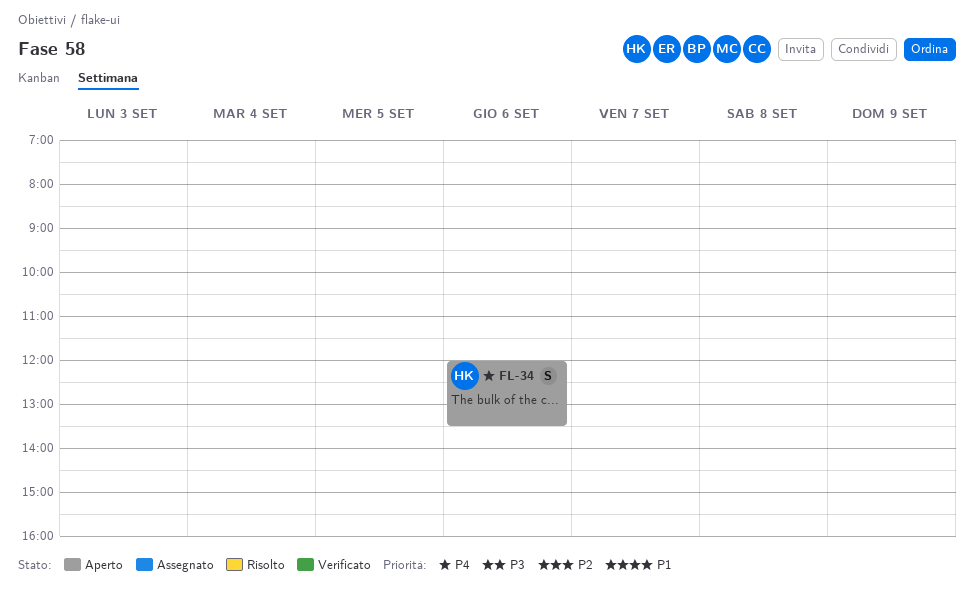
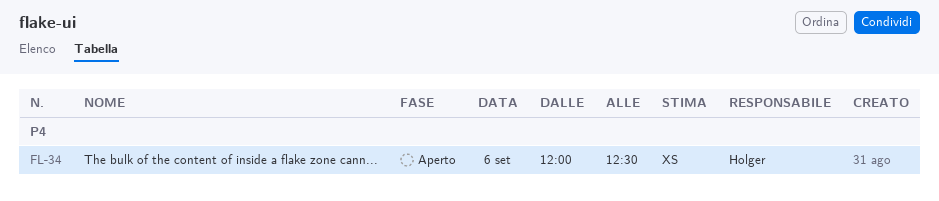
FL-34, estimate: S -> XS
FL-34, ends: 13:30 -> 12:30

